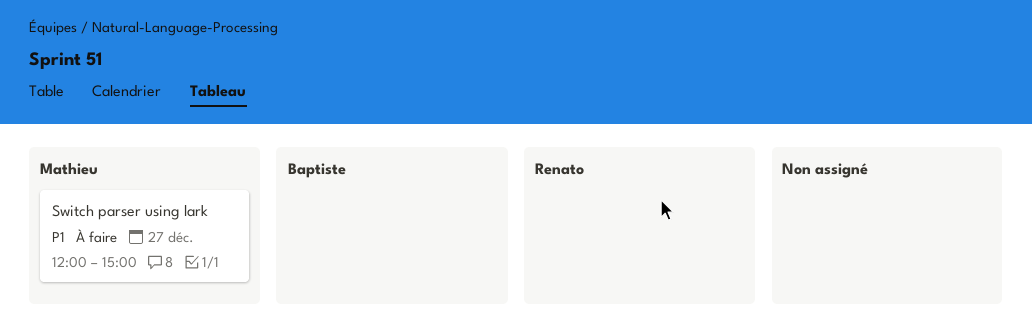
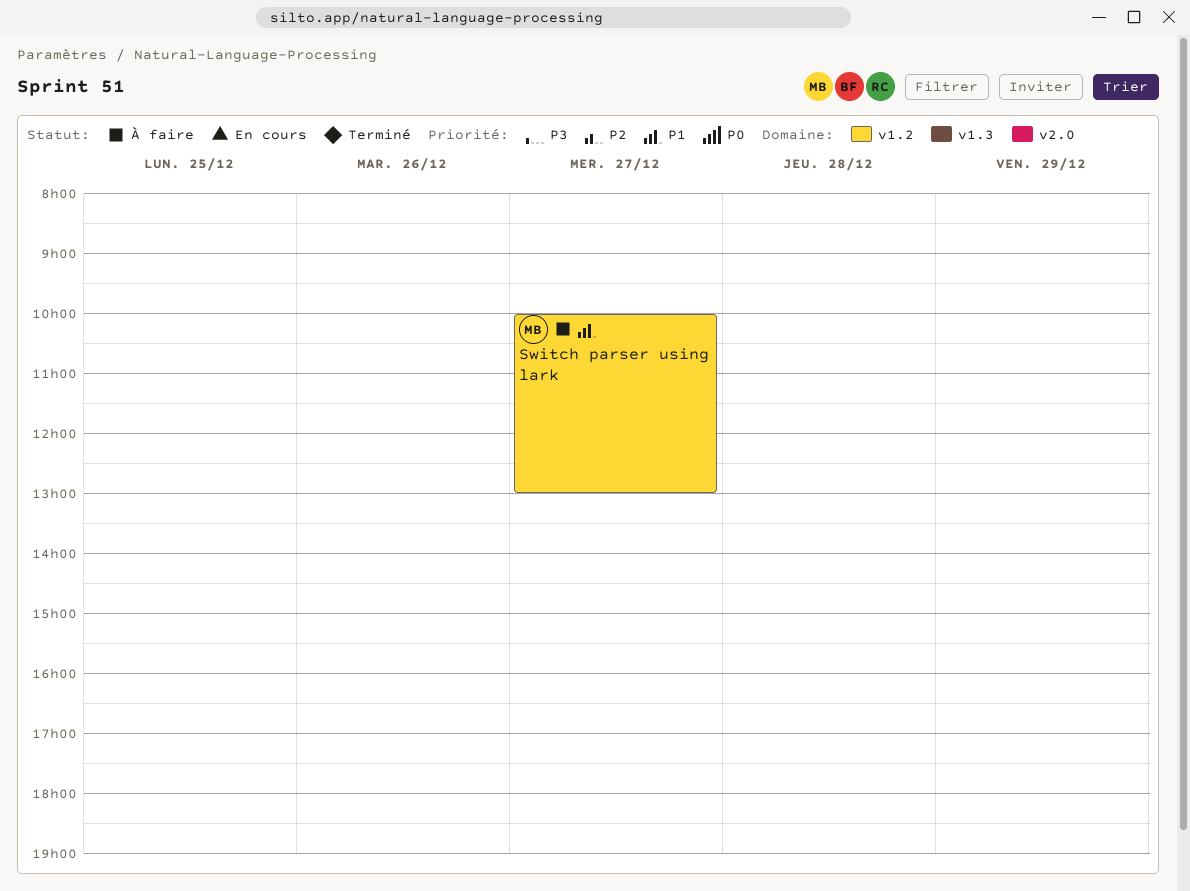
Switch parser using lark, begins: 12:00 -> 10:00
Switch parser using lark, ends: 15:00 -> 13:00

